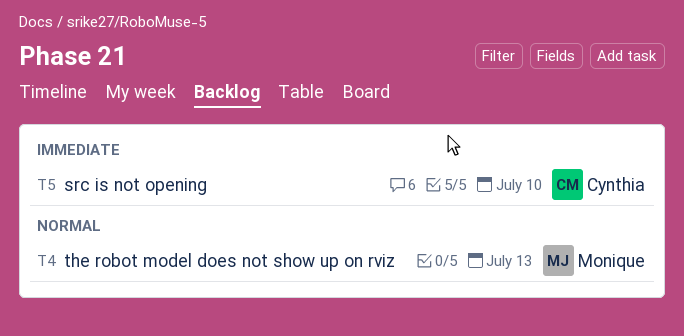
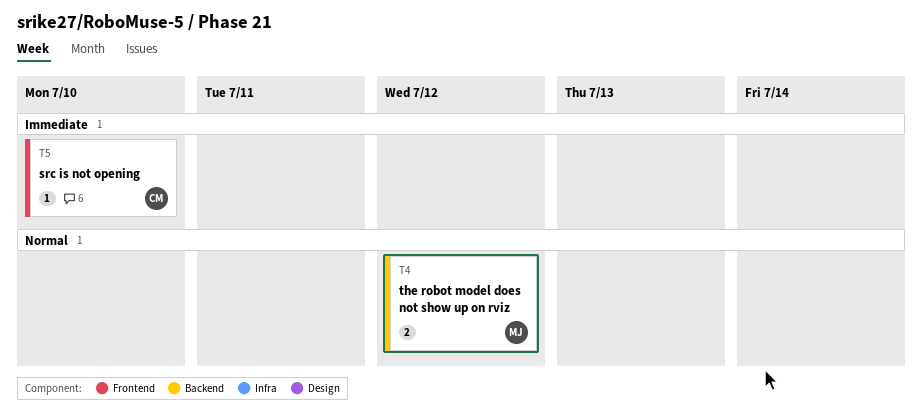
T4, due: Jul 13 -> Jul 12

